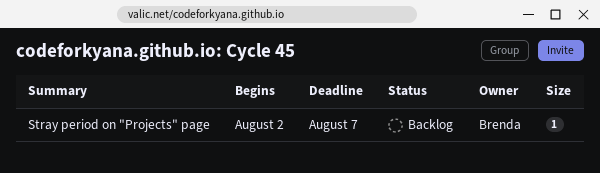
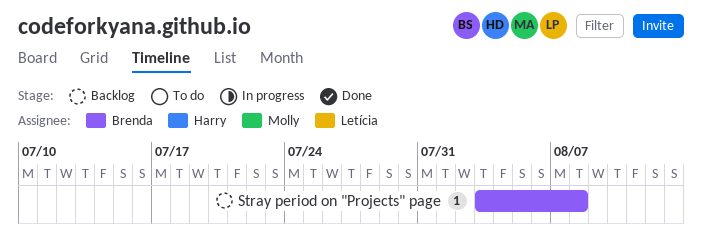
Stray period on "Projects" page, start: Aug 2 -> Aug 3
Stray period on "Projects" page, due: Aug 7 -> Aug 8

